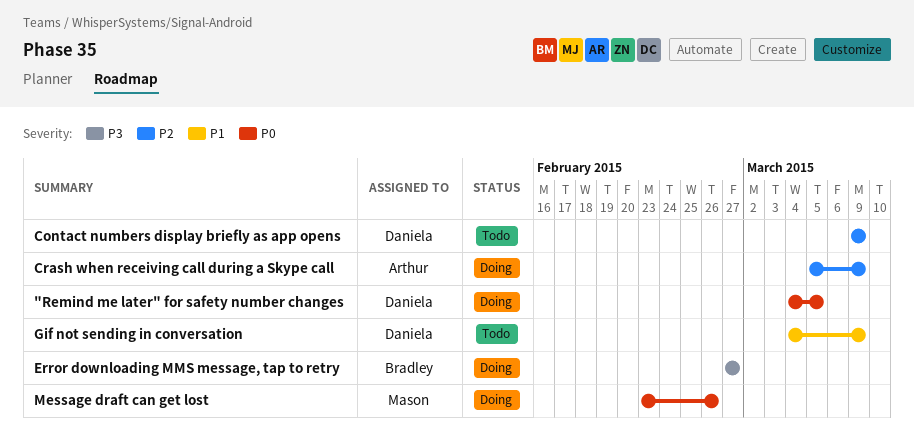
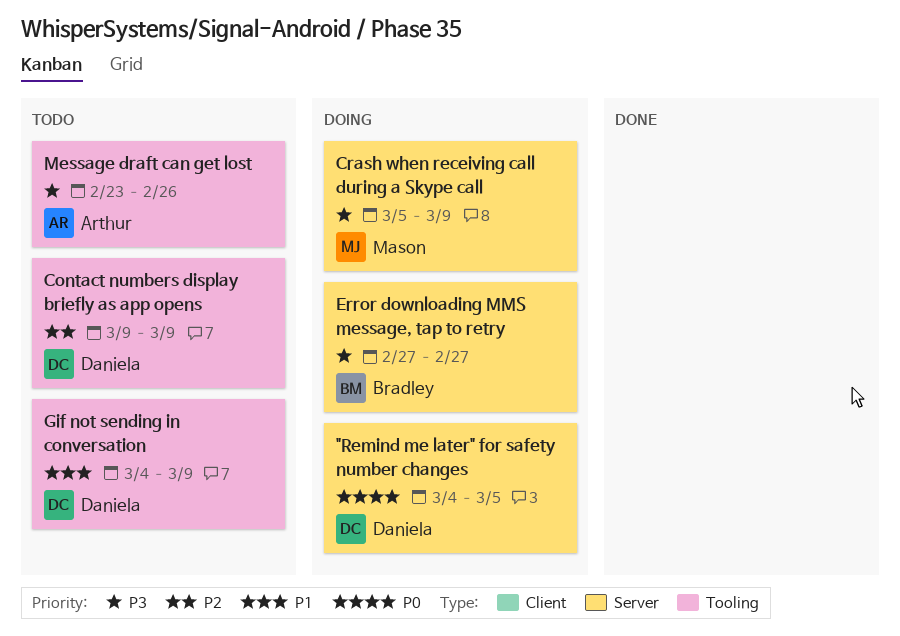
Crash when receiving call during a Skype call, owner: Arthur -> Mason
Crash when receiving call during a Skype call, priority: P2 -> P3
Message draft can get lost, status: Doing -> Todo
Message draft can get lost, owner: Mason -> Arthur
Message draft can get lost, priority: P0 -> P3

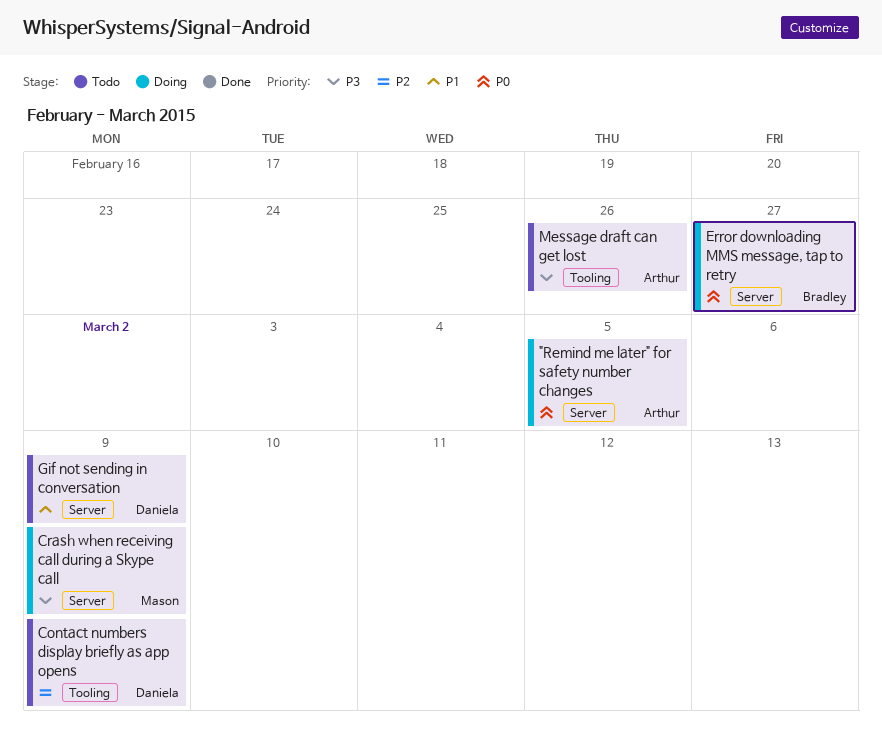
"Remind me later" for safety number changes, owner: Daniela -> Arthur
Error downloading MMS message, tap to retry, priority: P3 -> P0
Gif not sending in conversation, label: Tooling -> Server

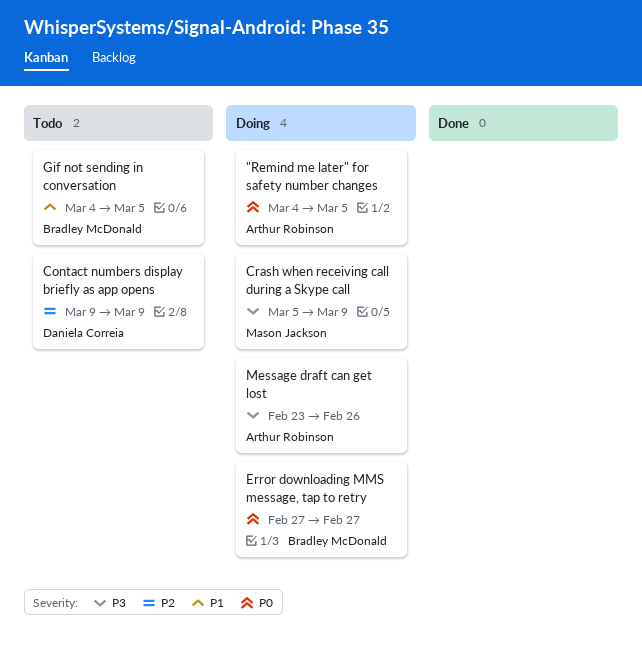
Gif not sending in conversation, owner: Daniela Correia -> Bradley McDonald
Gif not sending in conversation, due: Mar 9 -> Mar 5
Message draft can get lost, status: Todo -> Doing

